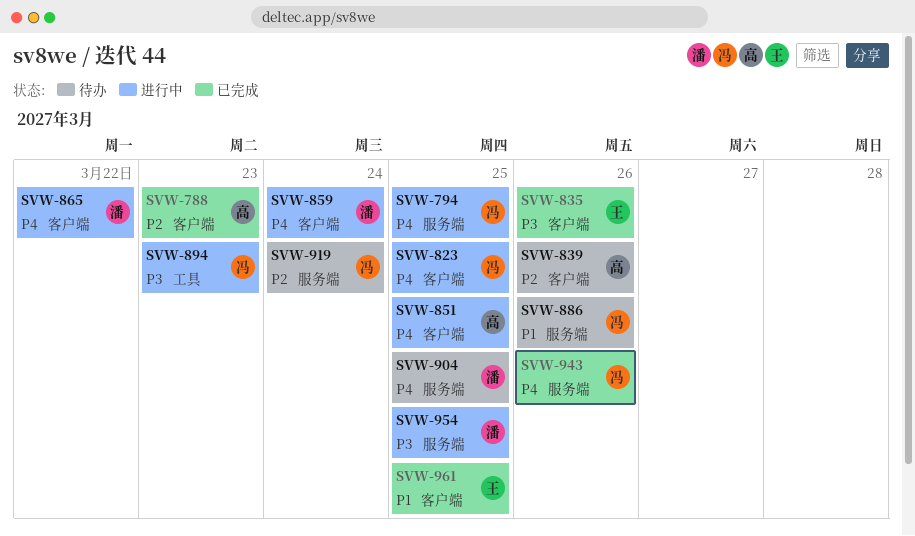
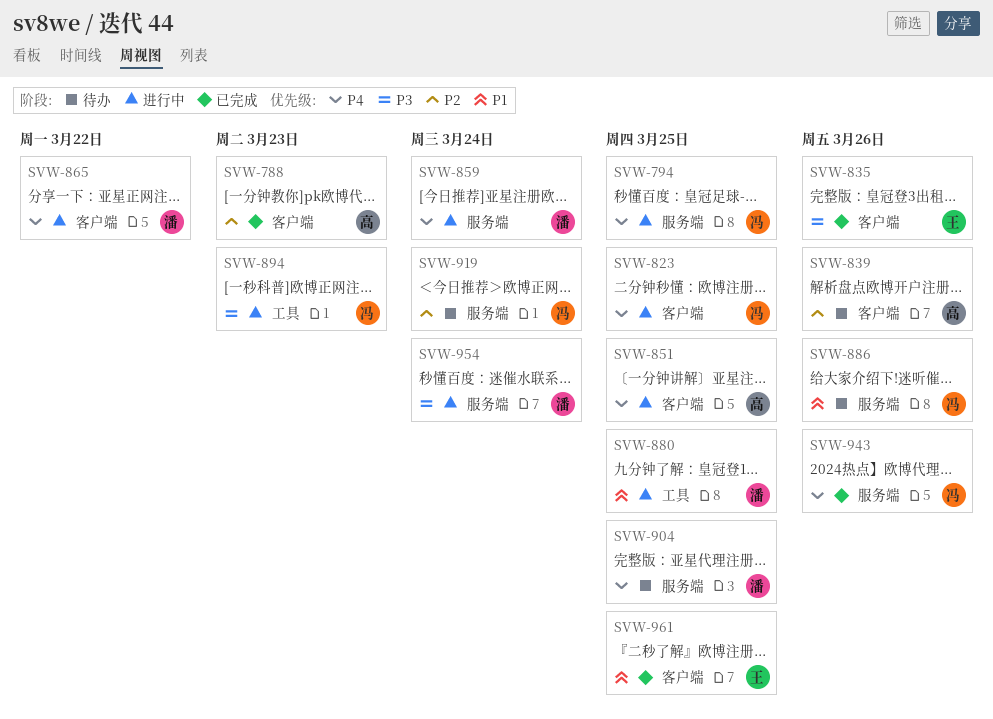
SVW-859, label: 客户端 -> 服务端
SVW-880: none -> present
SVW-954, due: Mar 25 -> Mar 24

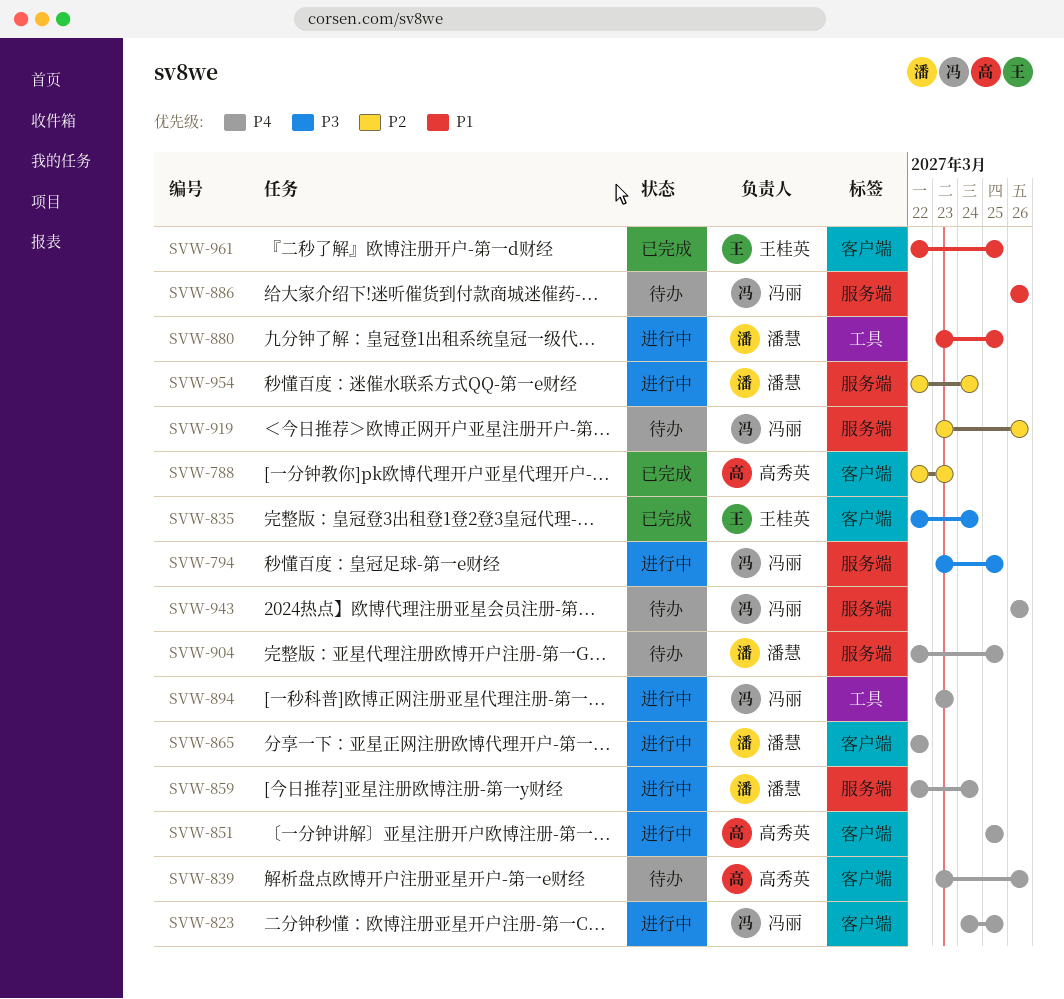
SVW-794, priority: P4 -> P3
SVW-835, due: Mar 26 -> Mar 24
SVW-839, priority: P2 -> P4
SVW-894, priority: P3 -> P4
SVW-919, due: Mar 24 -> Mar 26
SVW-943, status: 已完成 -> 待办
SVW-954, priority: P3 -> P2

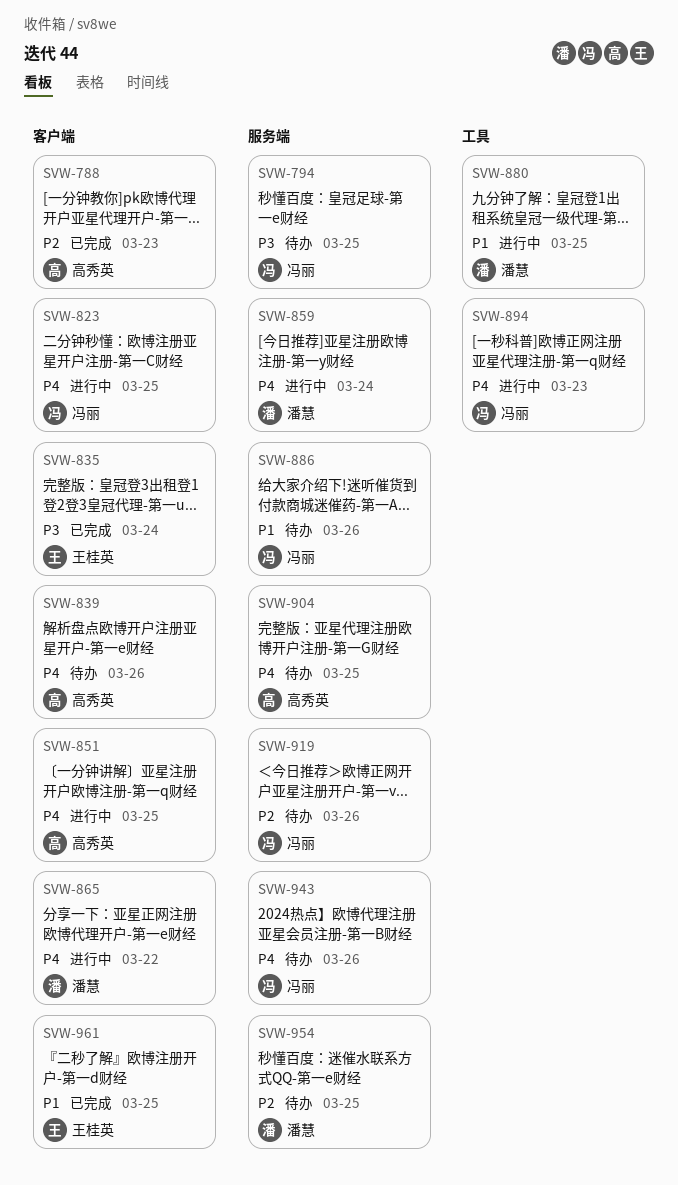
SVW-794, status: 进行中 -> 待办
SVW-904, owner: 潘慧 -> 高秀英
SVW-954, status: 进行中 -> 待办
SVW-954, due: Mar 24 -> Mar 25

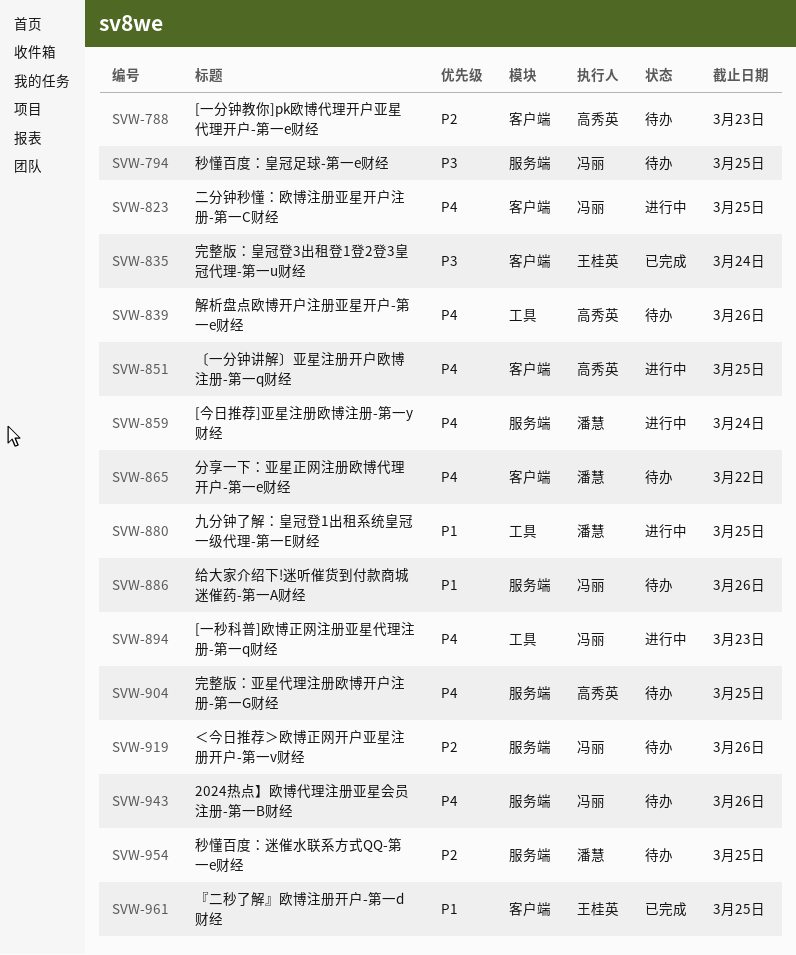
SVW-788, status: 已完成 -> 待办
SVW-839, label: 客户端 -> 工具
SVW-865, status: 进行中 -> 待办

